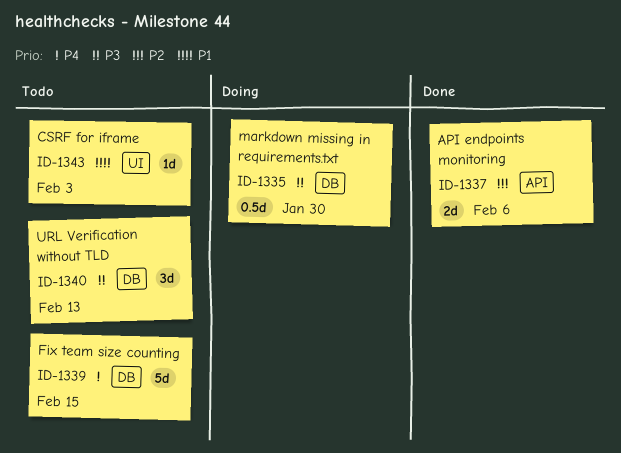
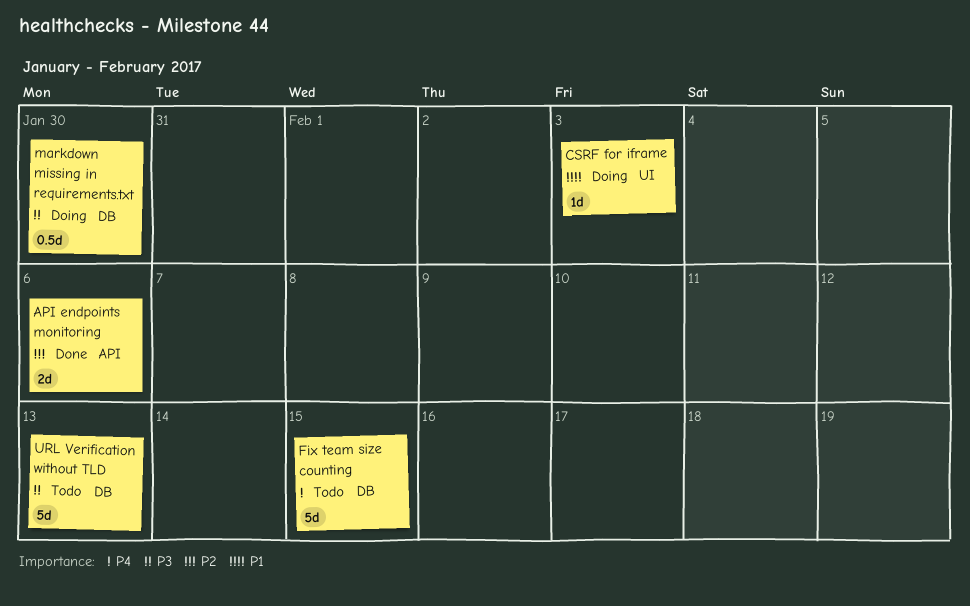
CSRF for iframe, status: Todo -> Doing
URL Verification without TLD, estimate: 3d -> 5d

